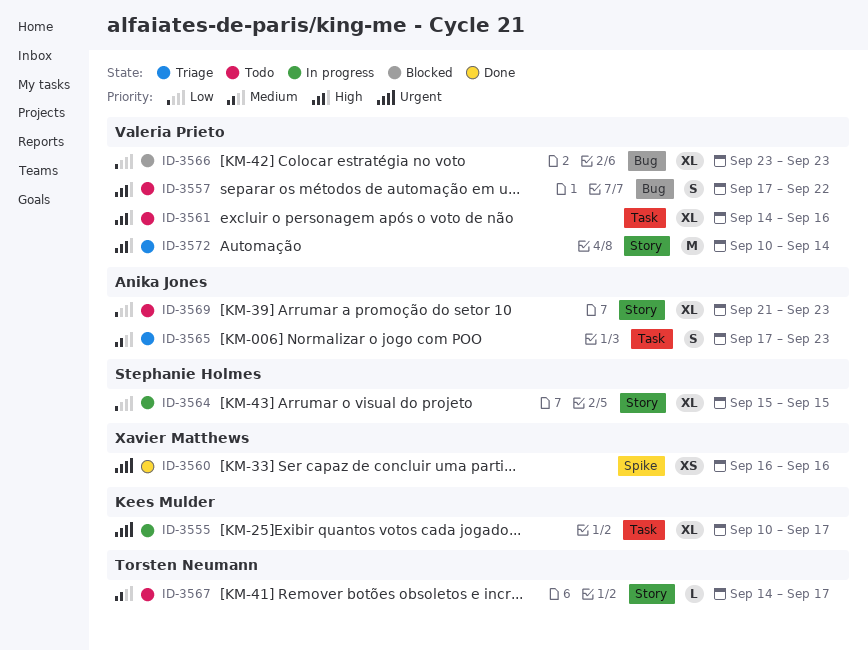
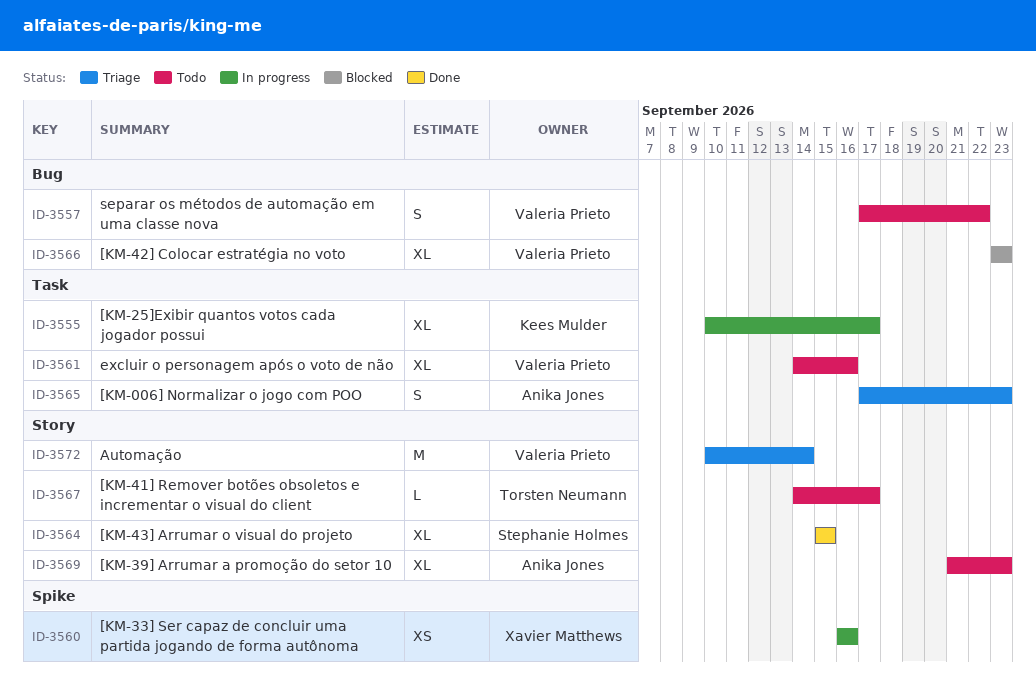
ID-3560, status: Done -> In progress
ID-3564, status: In progress -> Done

